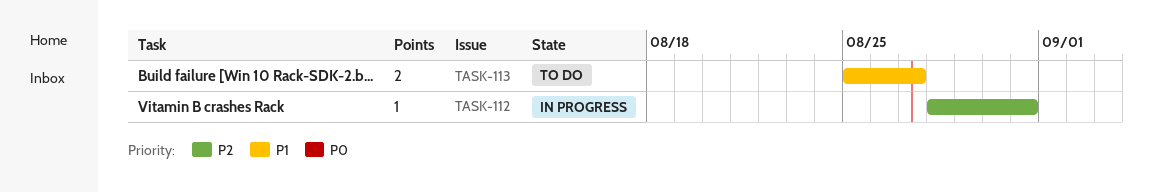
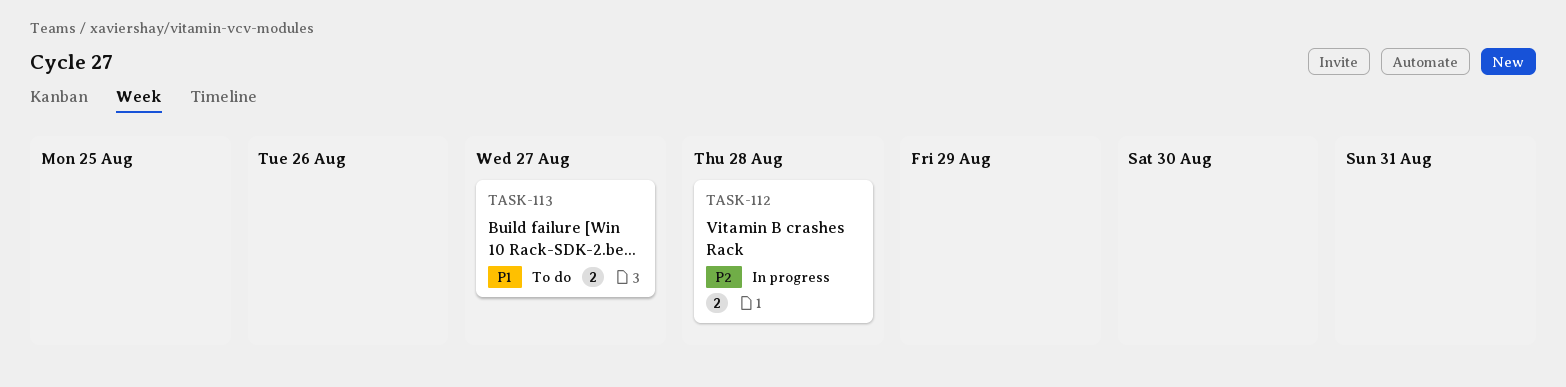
TASK-112, estimate: 1 -> 2
TASK-112, due: Aug 31 -> Aug 28

